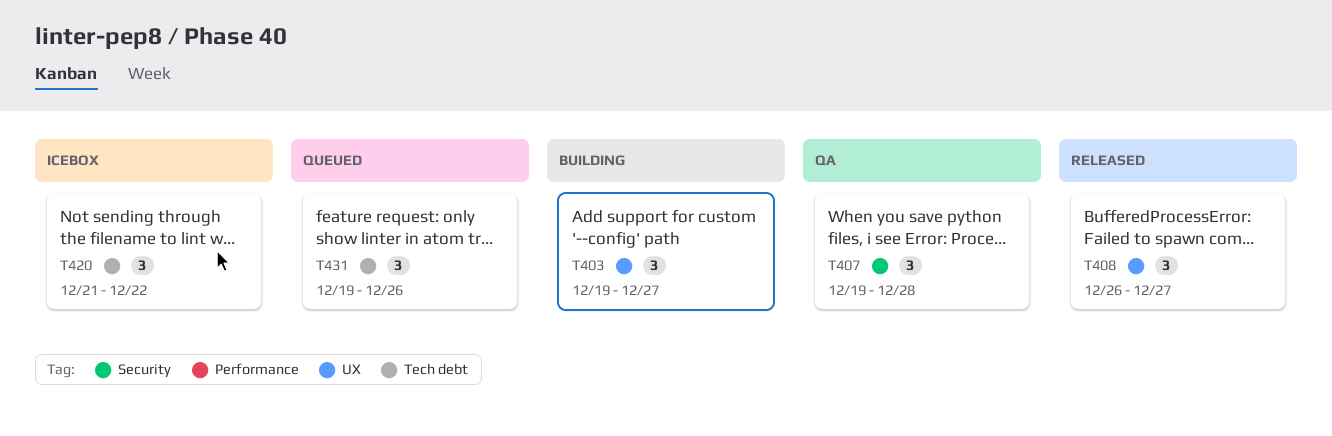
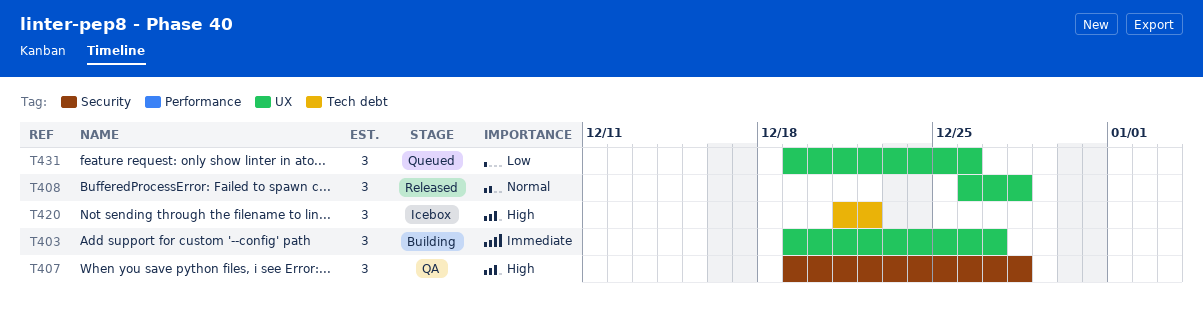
T408, due: Dec 27 -> Dec 28
T431, label: Tech debt -> UX

